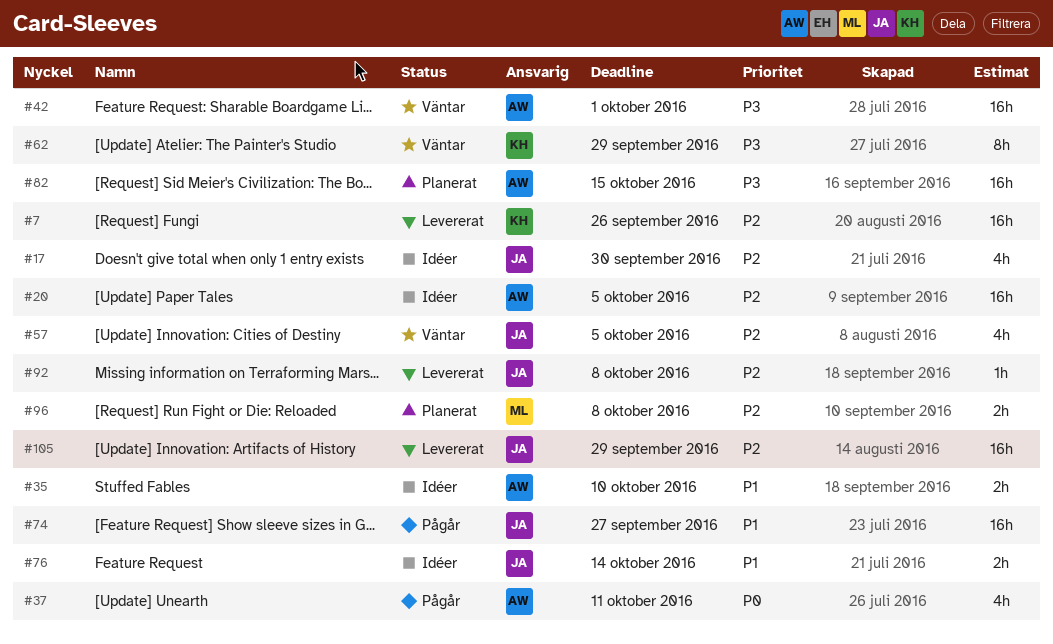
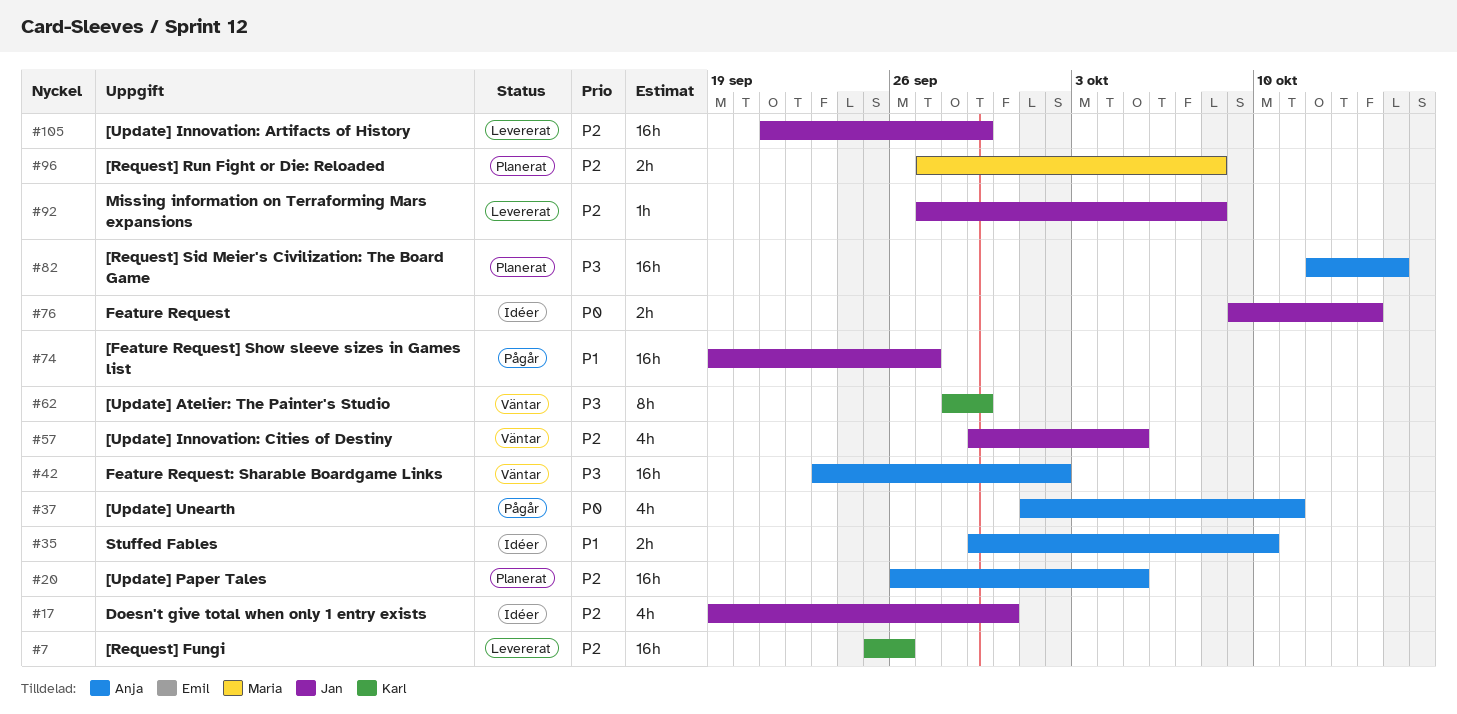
#20, status: Idéer -> Planerat
#42, due: Oct 1 -> Oct 2
#76, priority: P1 -> P0

